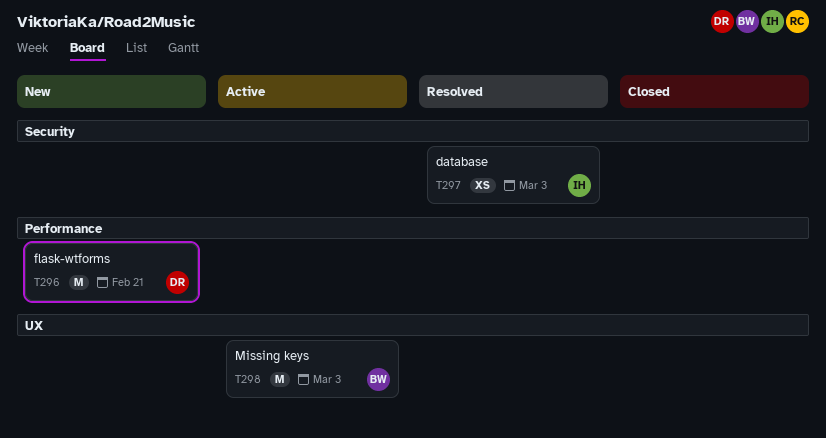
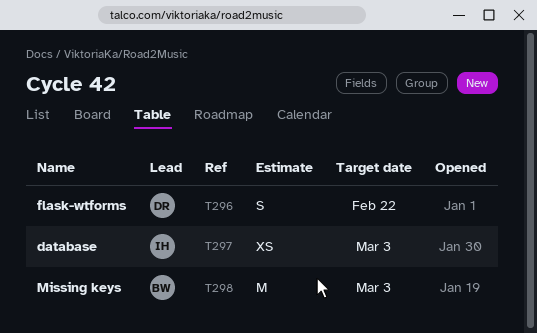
T296, estimate: M -> S
T296, due: Feb 21 -> Feb 22

